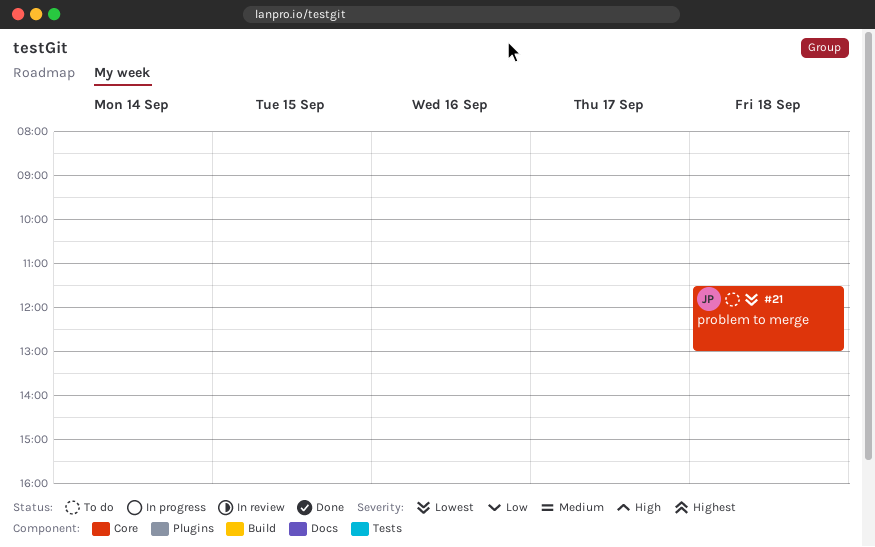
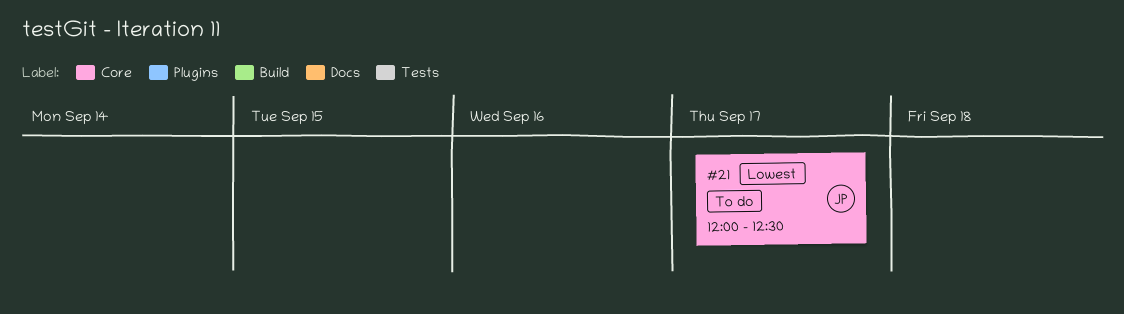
#21, day: Sep 18 -> Sep 17
#21, begins: 11:30 -> 12:00
#21, ends: 13:00 -> 12:30

